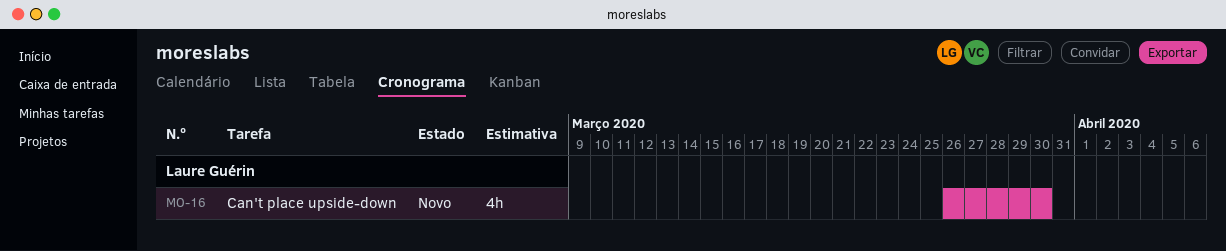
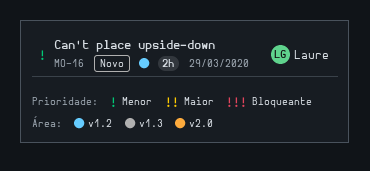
MO-16, estimate: 4h -> 2h
MO-16, due: Mar 30 -> Mar 29

